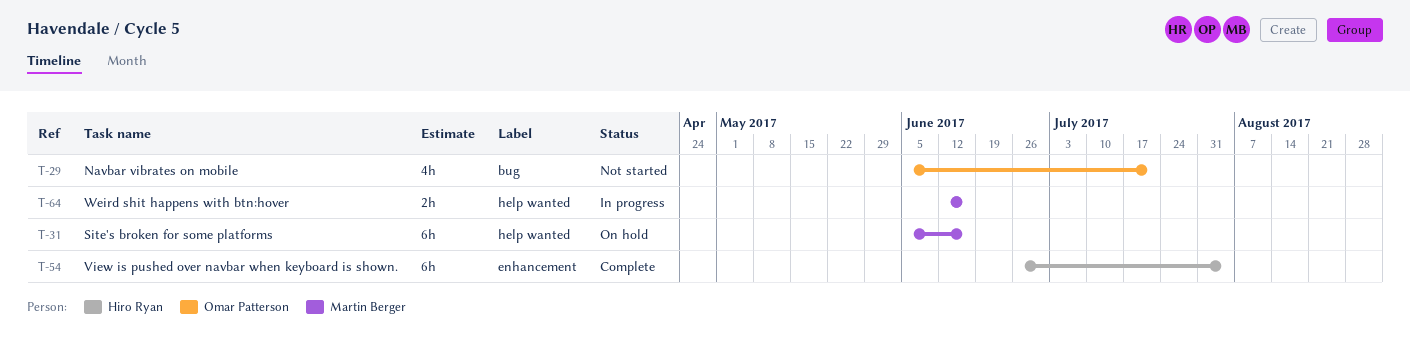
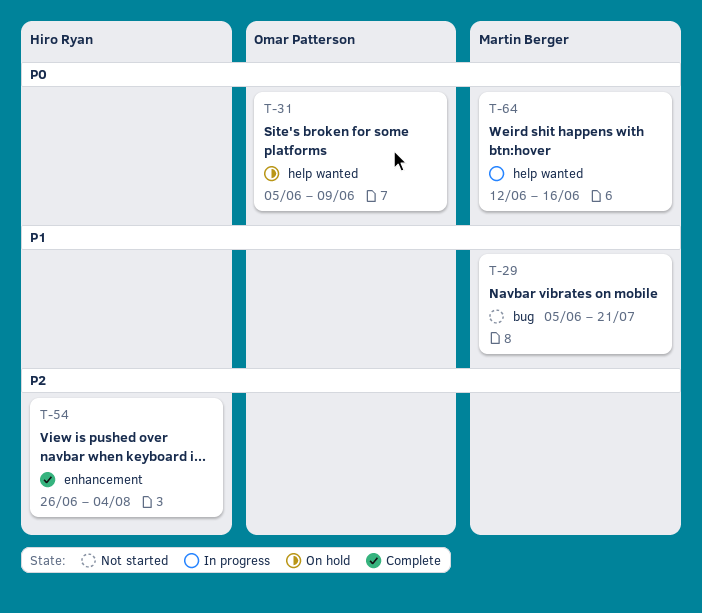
T-29, owner: Omar Patterson -> Martin Berger
T-31, owner: Martin Berger -> Omar Patterson
T-31, due: Jun 16 -> Jun 9

